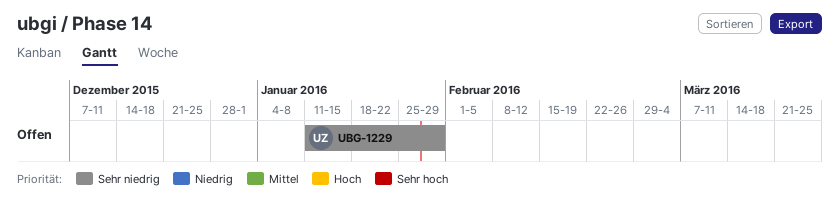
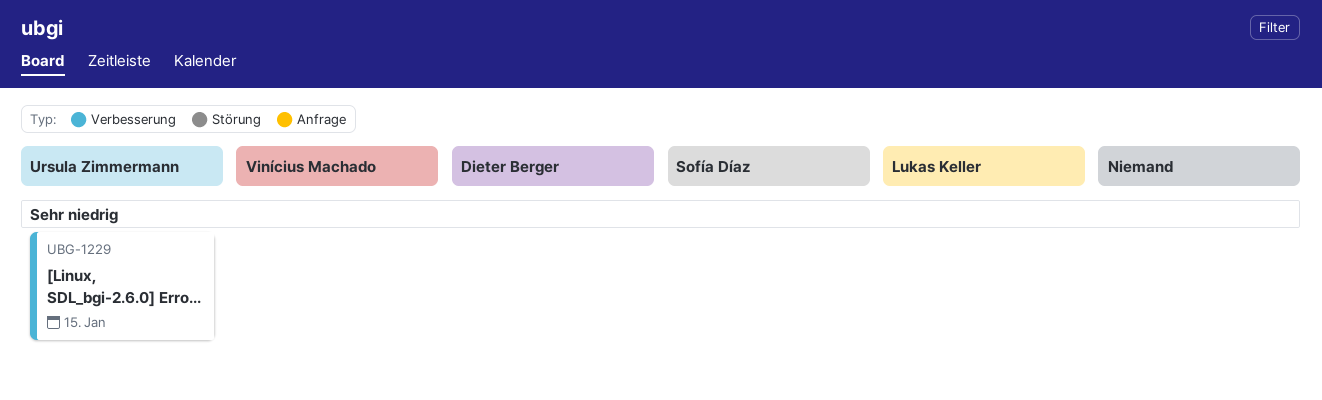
UBG-1229, due: Jan 29 -> Jan 15

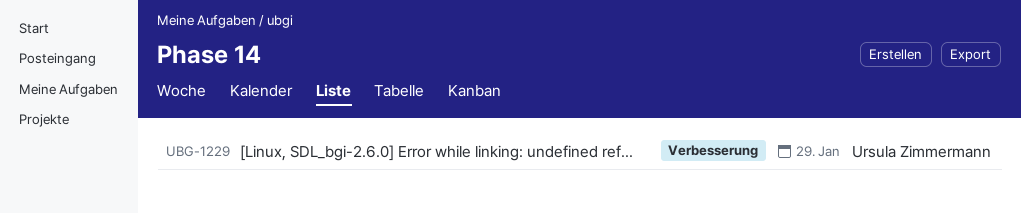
UBG-1229, due: Jan 15 -> Jan 29

